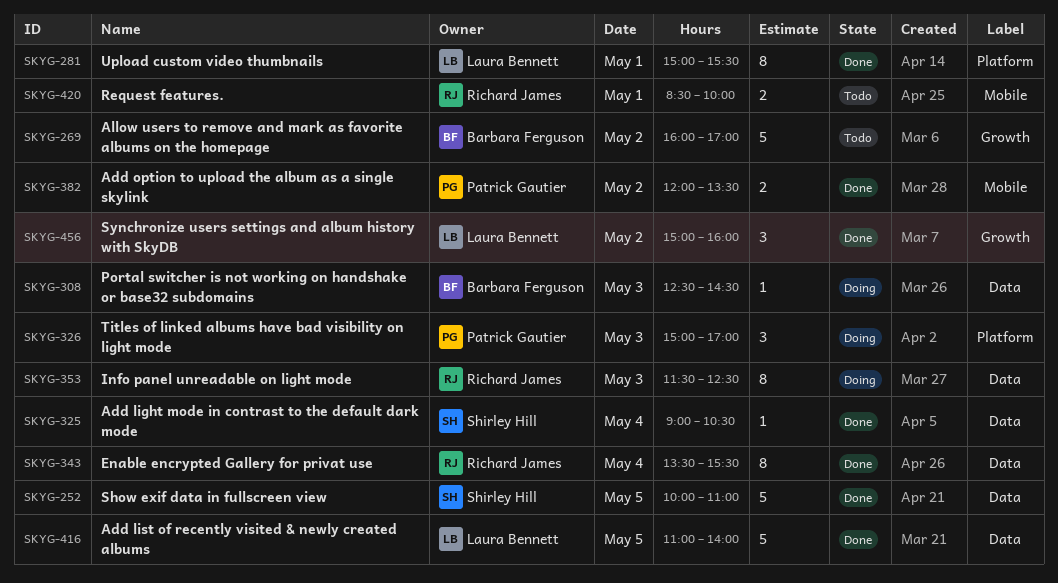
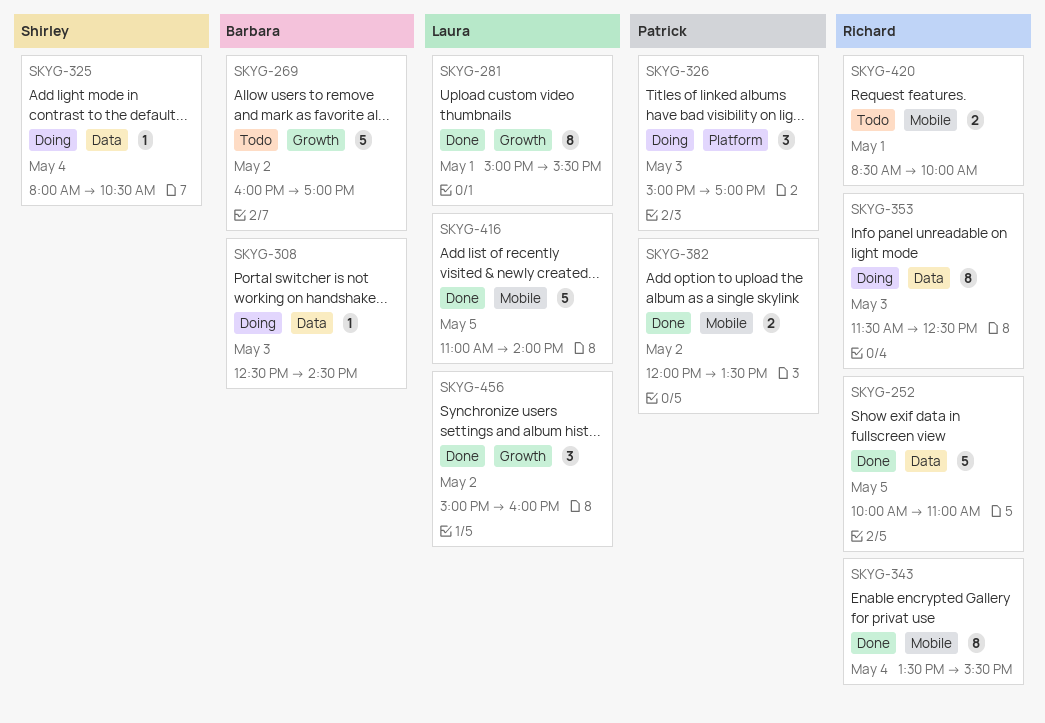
SKYG-252, owner: Shirley Hill -> Richard James
SKYG-281, label: Platform -> Growth
SKYG-325, status: Done -> Doing
SKYG-325, begins: 09:00 -> 08:00
SKYG-343, label: Data -> Mobile
SKYG-416, label: Data -> Mobile

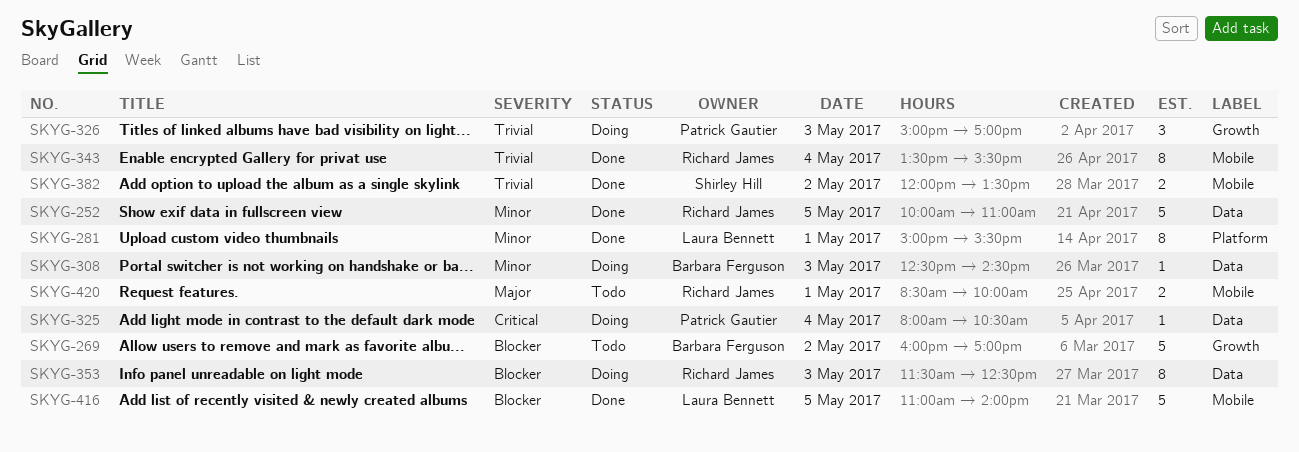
SKYG-281, label: Growth -> Platform
SKYG-325, owner: Shirley Hill -> Patrick Gautier
SKYG-326, label: Platform -> Growth
SKYG-382, owner: Patrick Gautier -> Shirley Hill
SKYG-456: present -> none

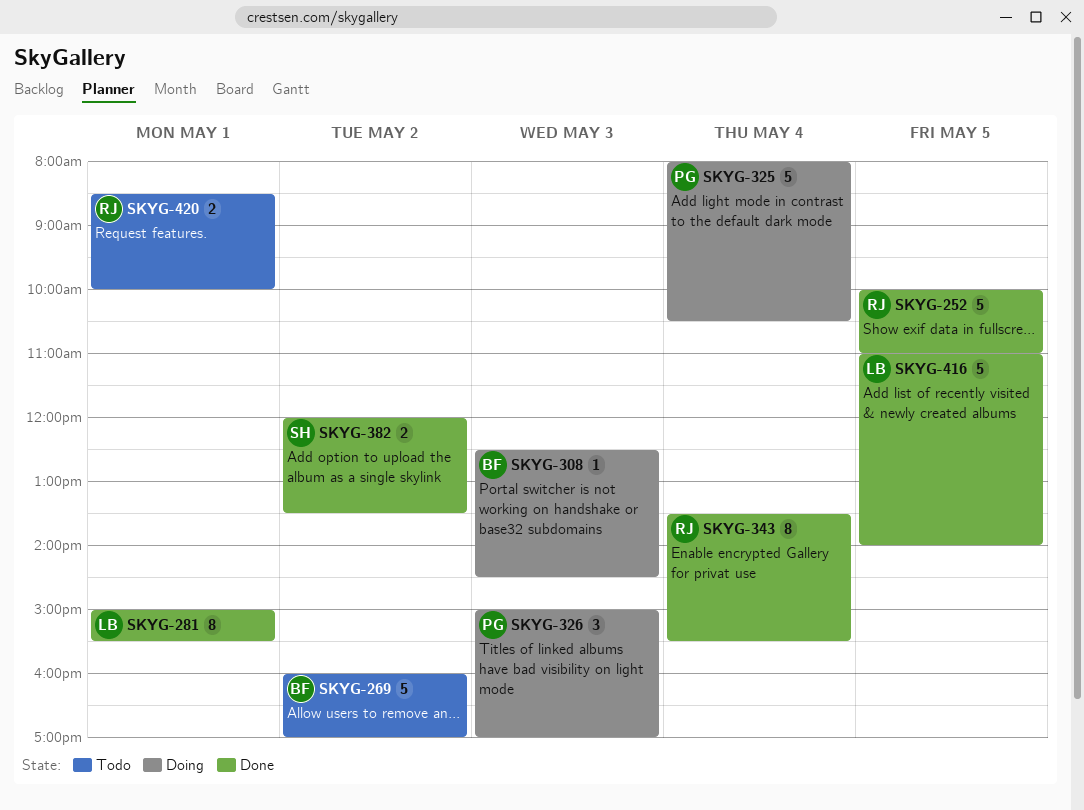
SKYG-325, estimate: 1 -> 5
SKYG-353: present -> none

